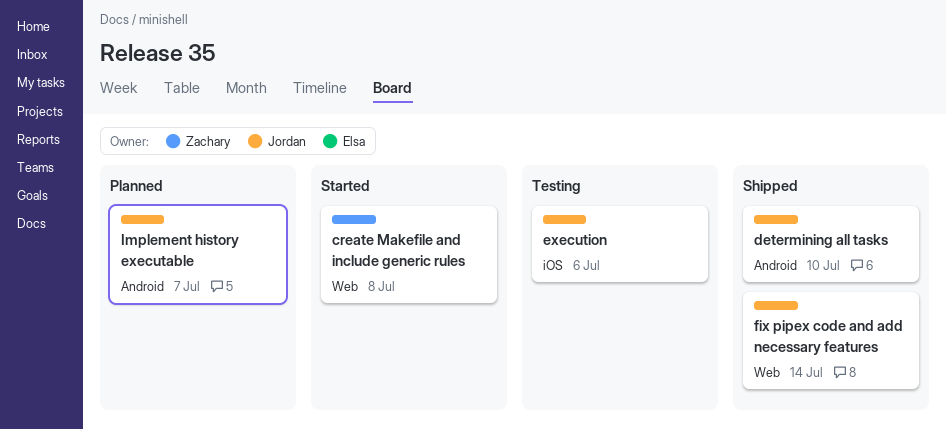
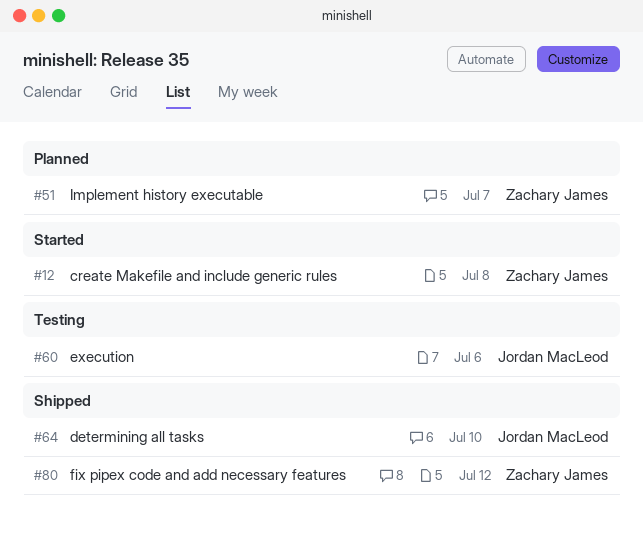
fix pipex code and add necessary features, owner: Jordan MacLeod -> Zachary James
fix pipex code and add necessary features, due: Jul 14 -> Jul 12
Implement history executable, owner: Jordan MacLeod -> Zachary James

